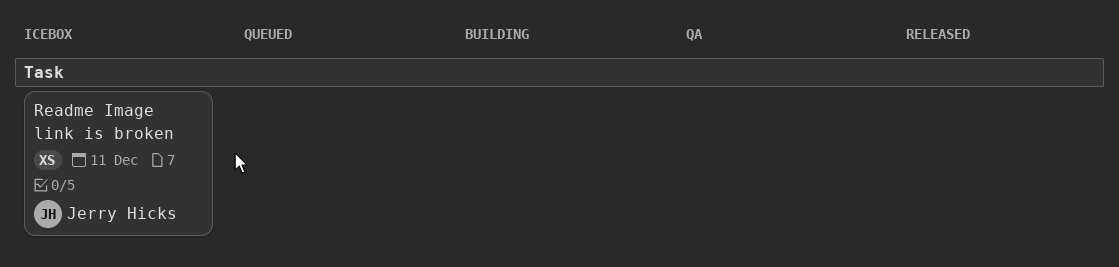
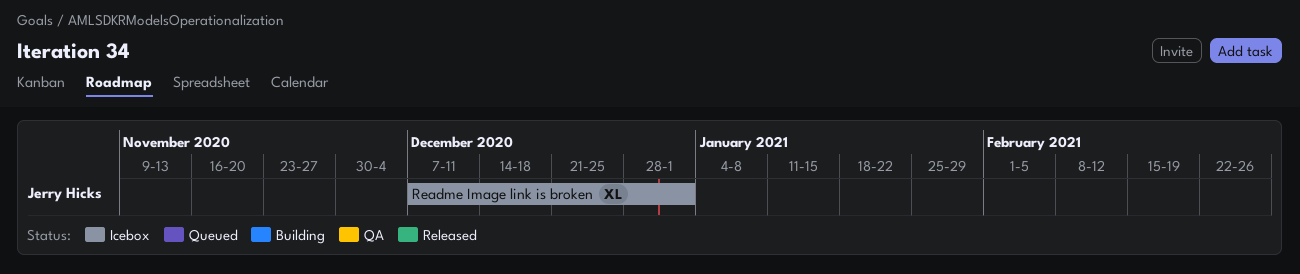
Readme Image link is broken, estimate: XS -> XL
Readme Image link is broken, due: Dec 11 -> Jan 1

